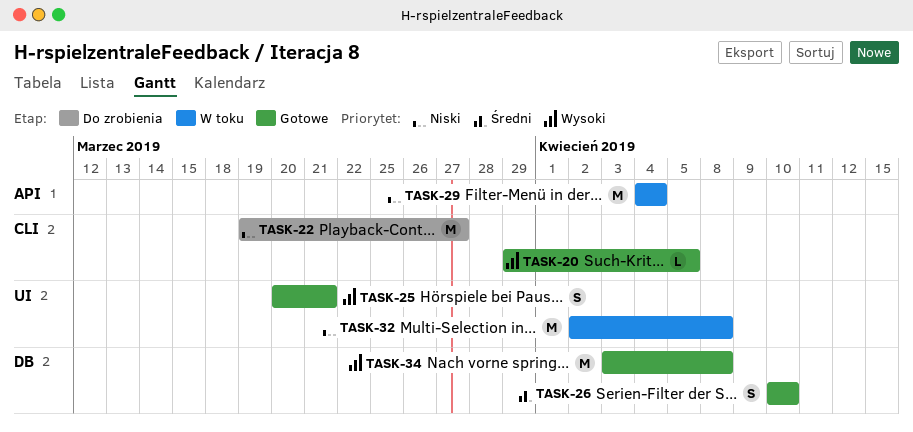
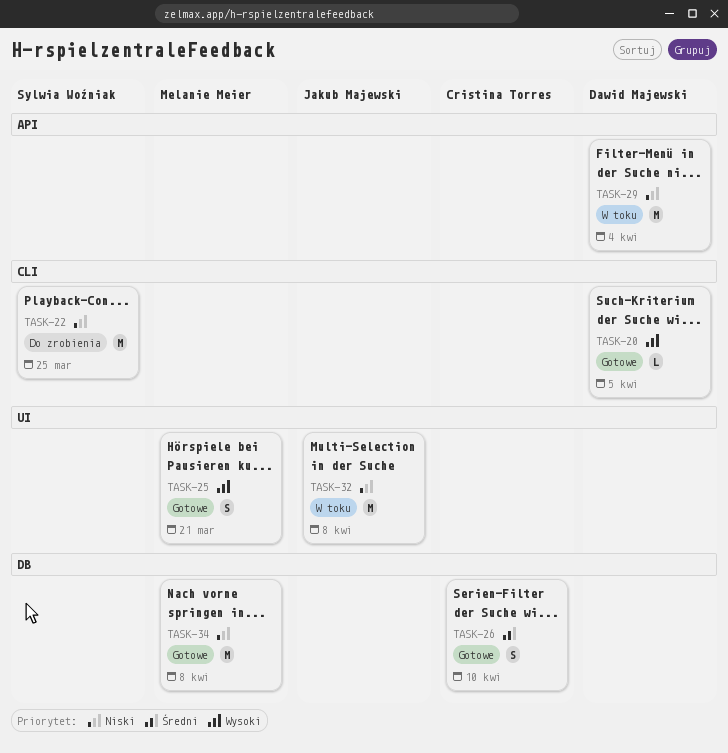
TASK-22, due: Mar 27 -> Mar 25
TASK-34, priority: Wysoki -> Niski

